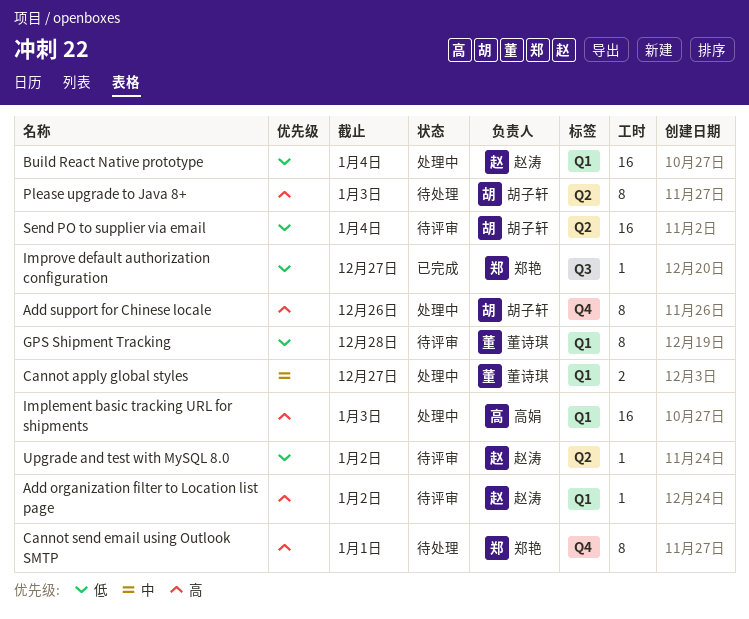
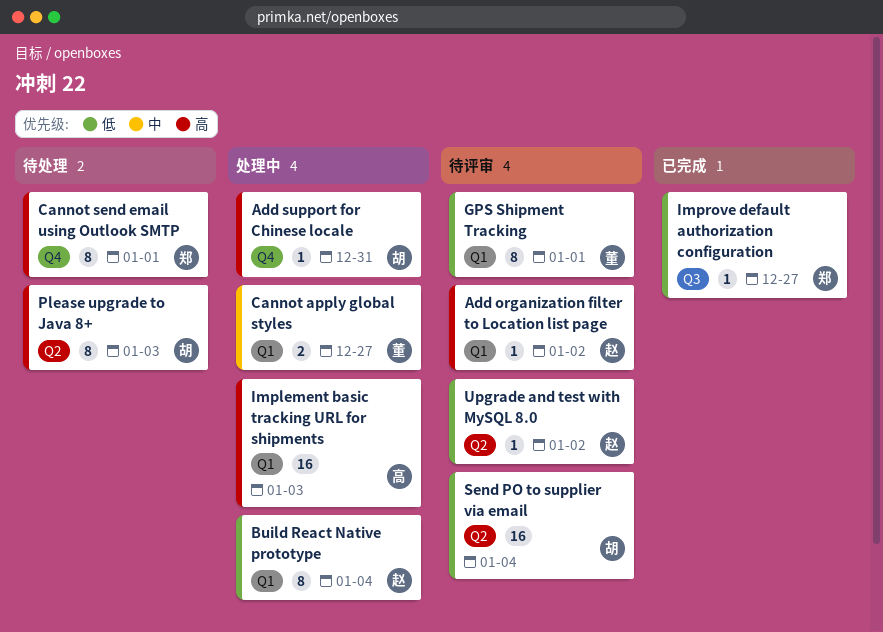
Add support for Chinese locale, estimate: 8 -> 1
Add support for Chinese locale, due: Dec 26 -> Dec 31
Build React Native prototype, estimate: 16 -> 8
GPS Shipment Tracking, due: Dec 28 -> Jan 1

